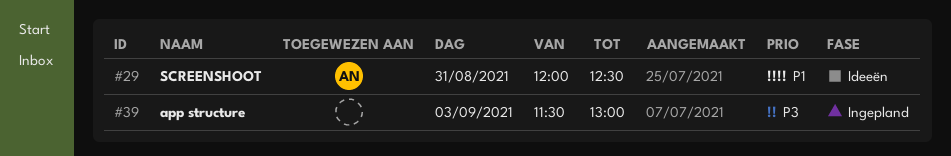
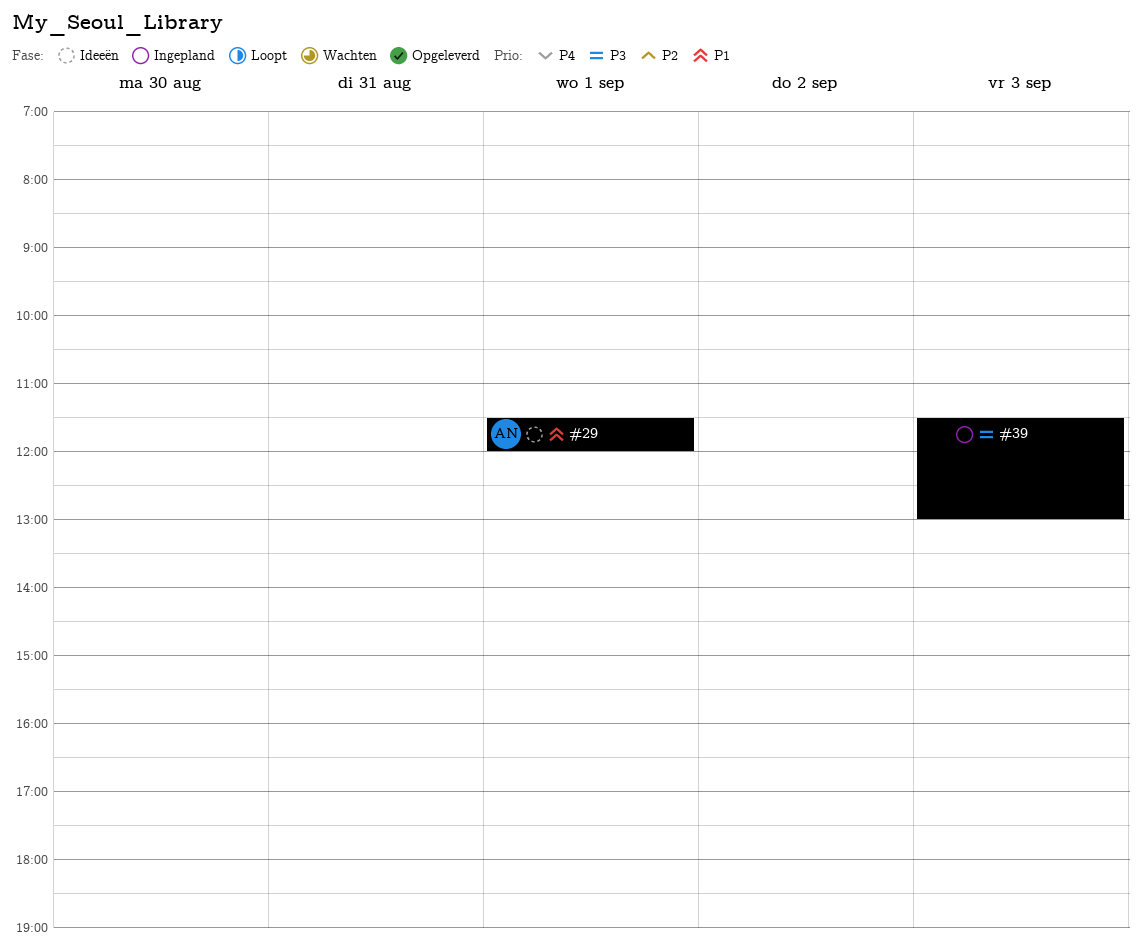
#29, day: Aug 31 -> Sep 1
#29, begins: 12:00 -> 11:30
#29, ends: 12:30 -> 12:00

